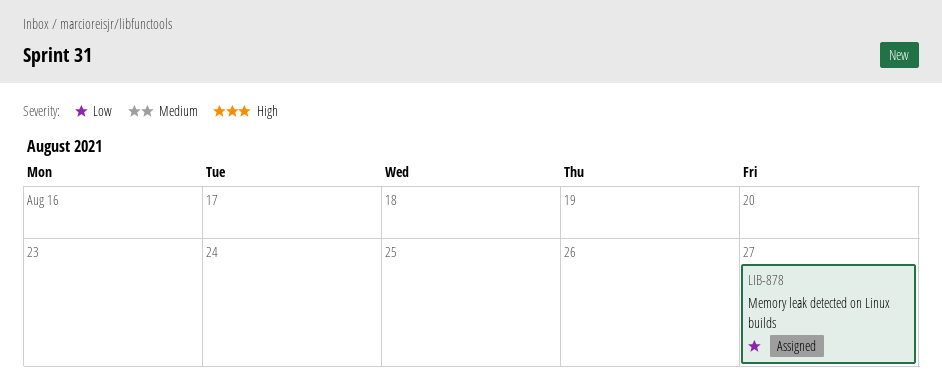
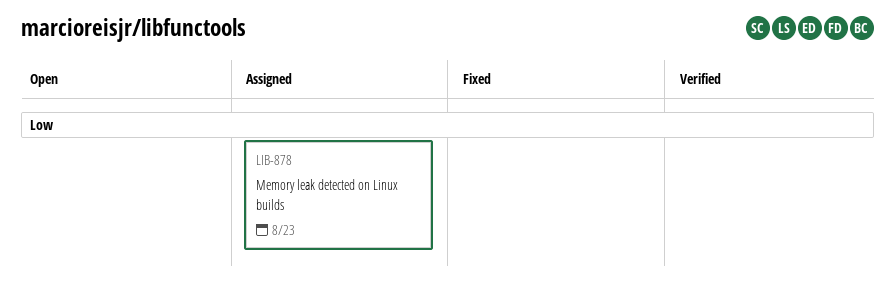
LIB-878, due: Aug 27 -> Aug 23

